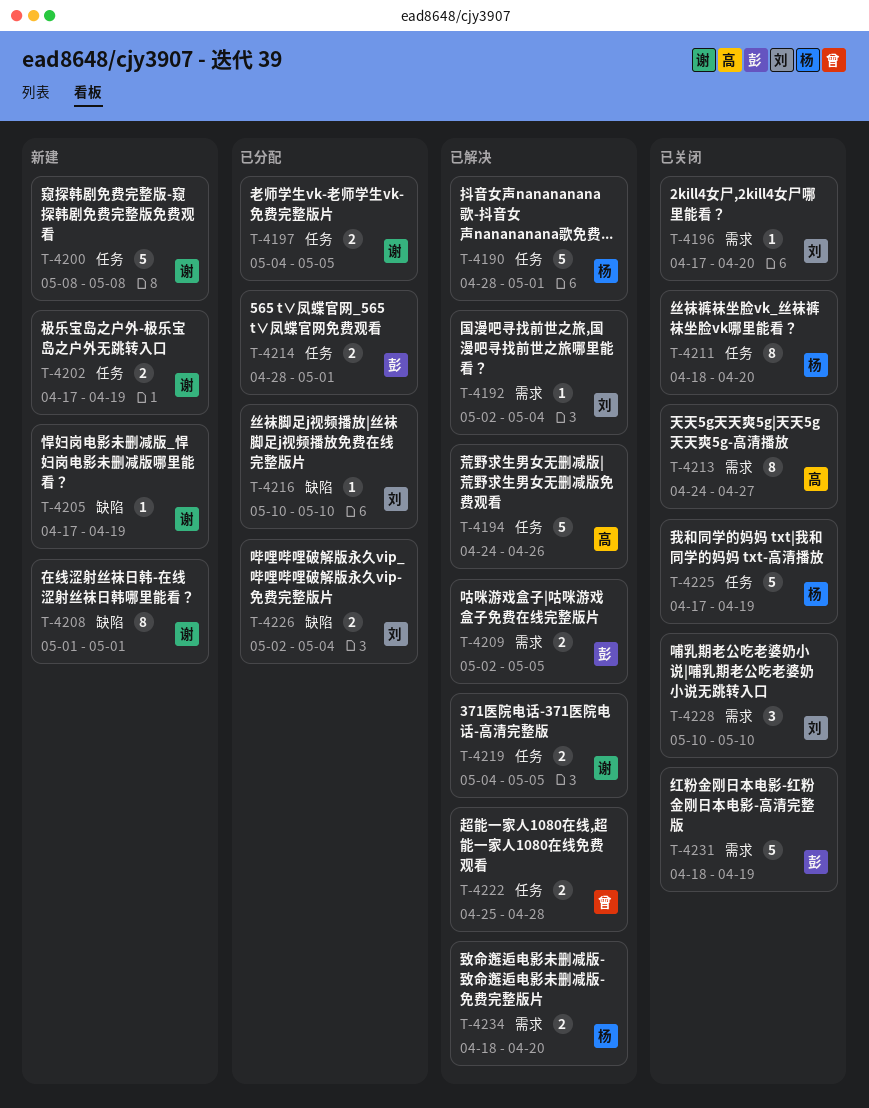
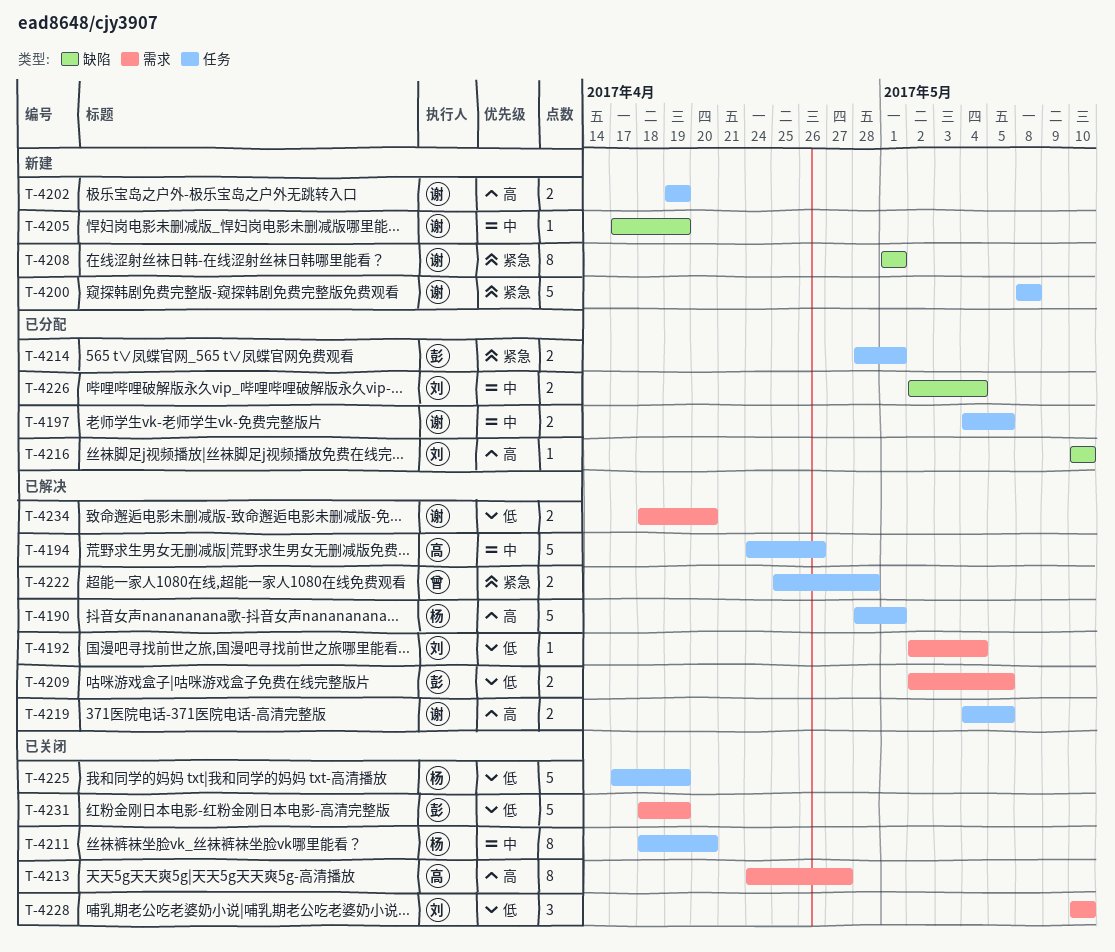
T-4196: present -> none
T-4202, start: Apr 17 -> Apr 19
T-4234, owner: 杨 -> 谢

